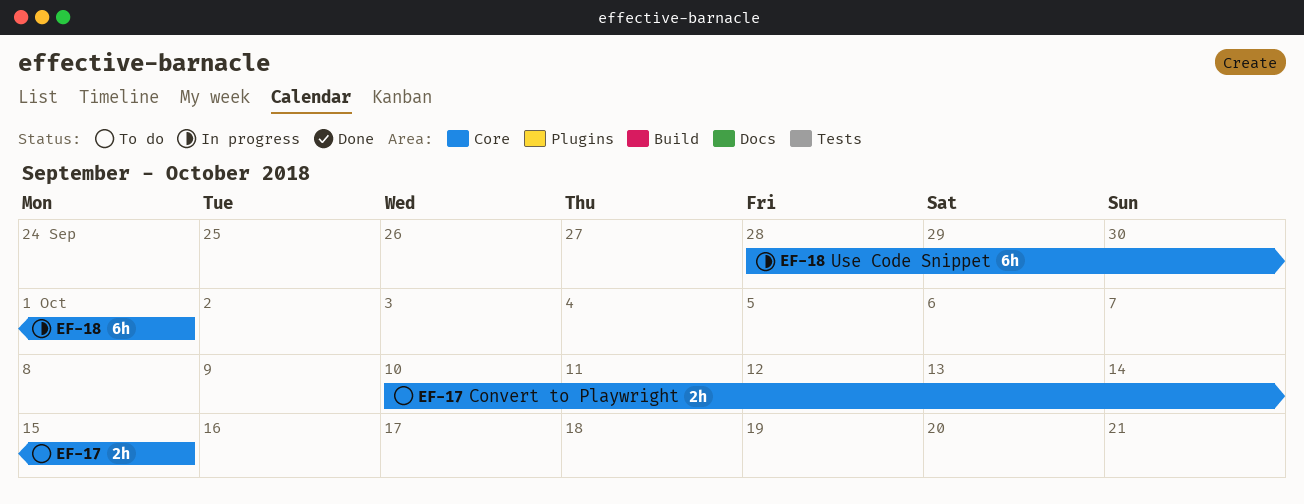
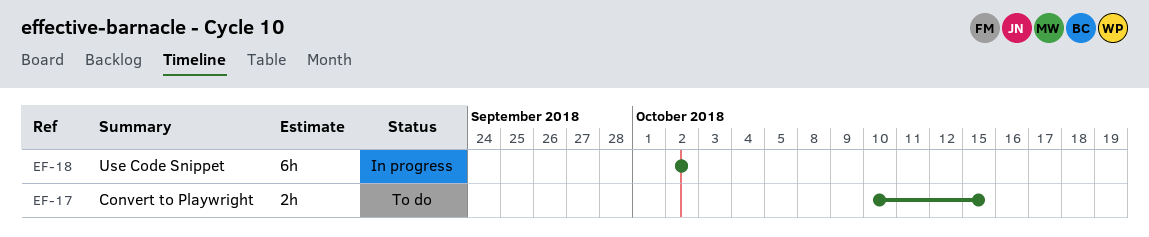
EF-18, start: Sep 28 -> Oct 2
EF-18, due: Oct 1 -> Oct 2

